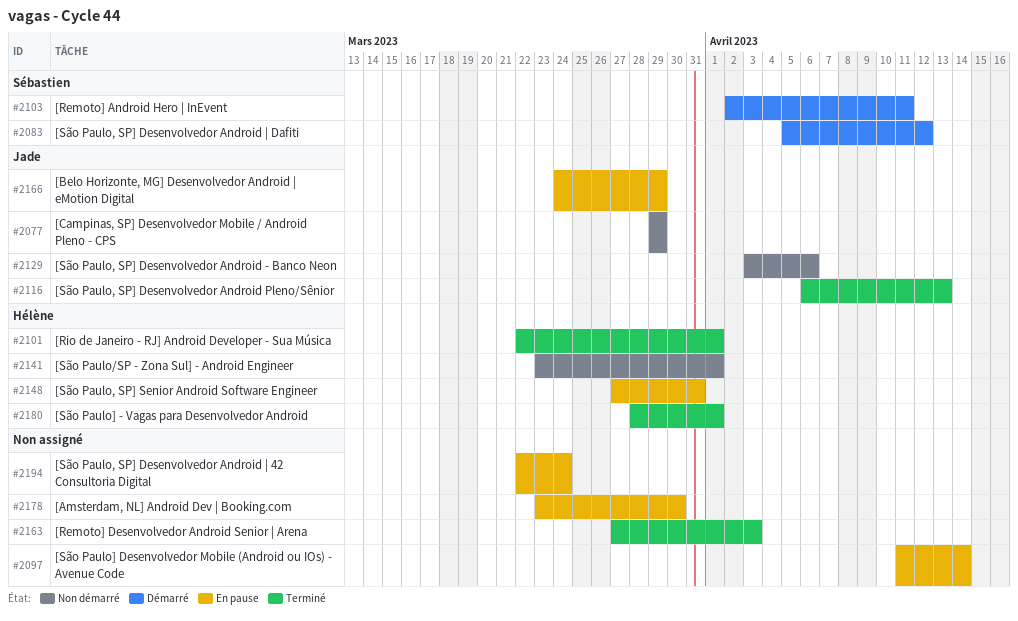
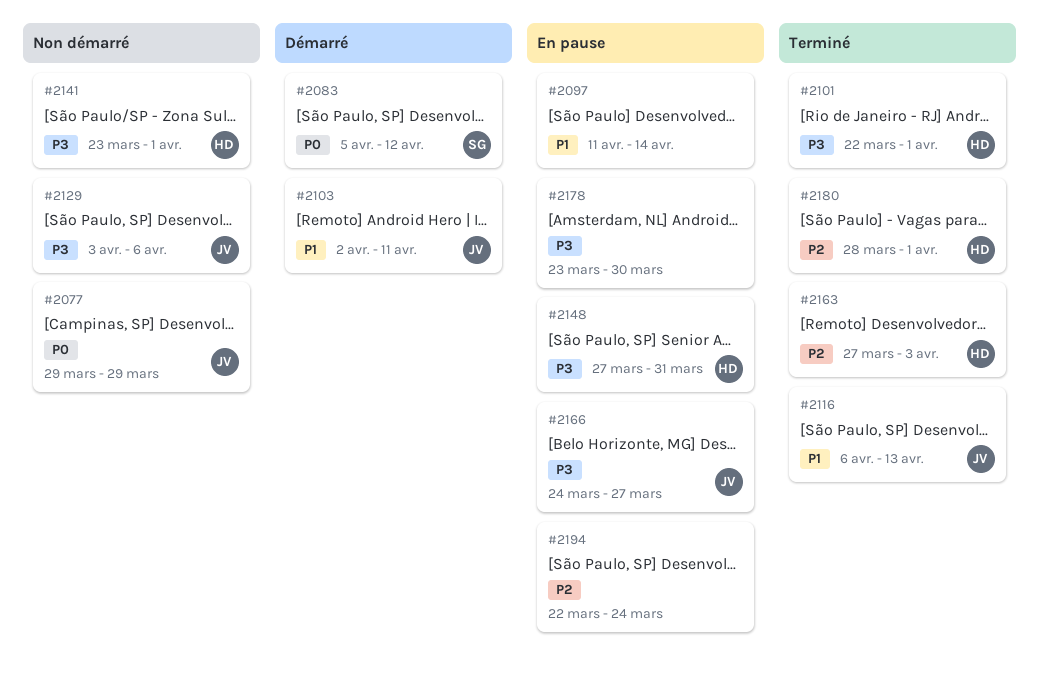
#2103, owner: Sébastien -> Jade
#2163, owner: none -> Hélène
#2166, due: Mar 29 -> Mar 27

